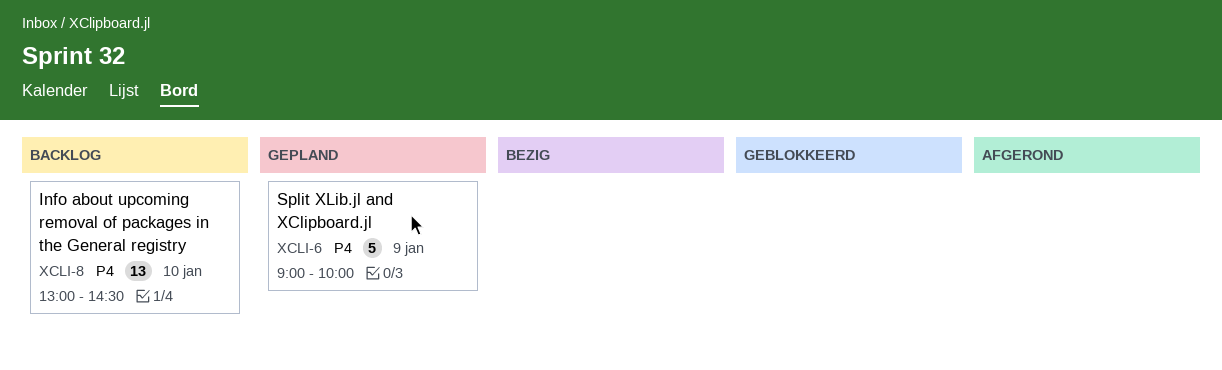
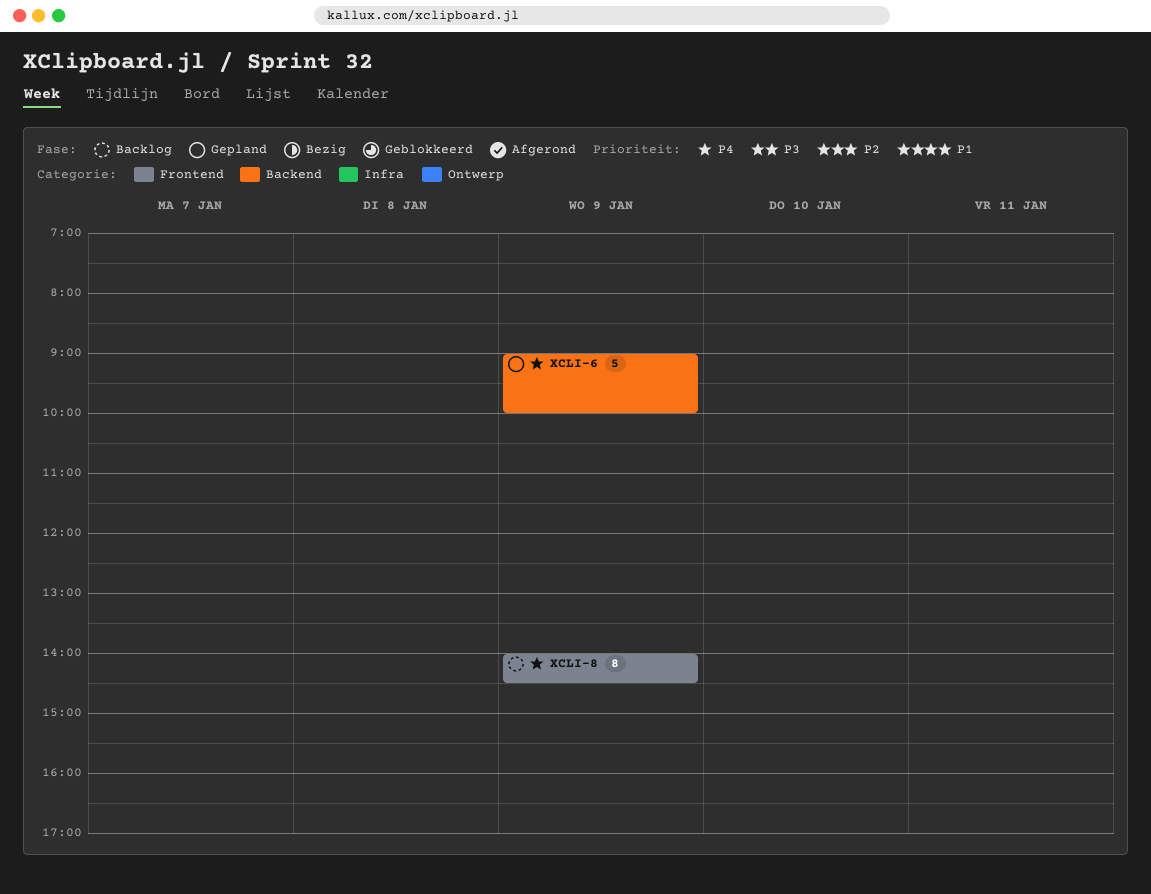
XCLI-8, estimate: 13 -> 8
XCLI-8, day: Jan 10 -> Jan 9
XCLI-8, begins: 13:00 -> 14:00

